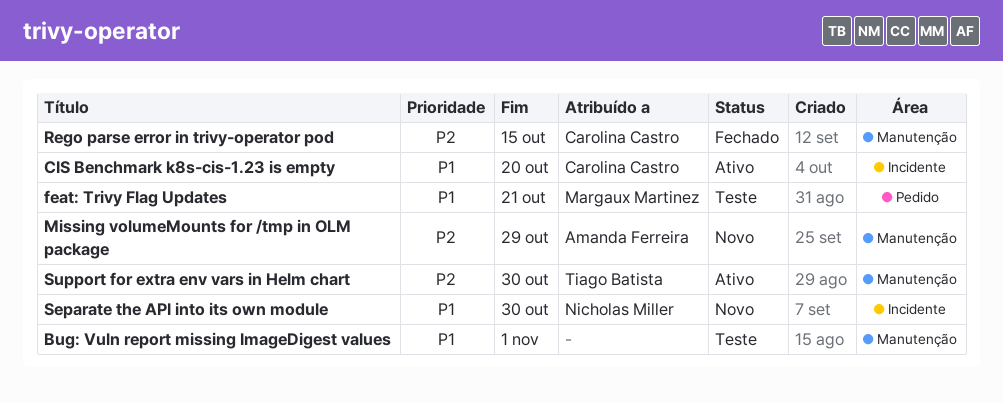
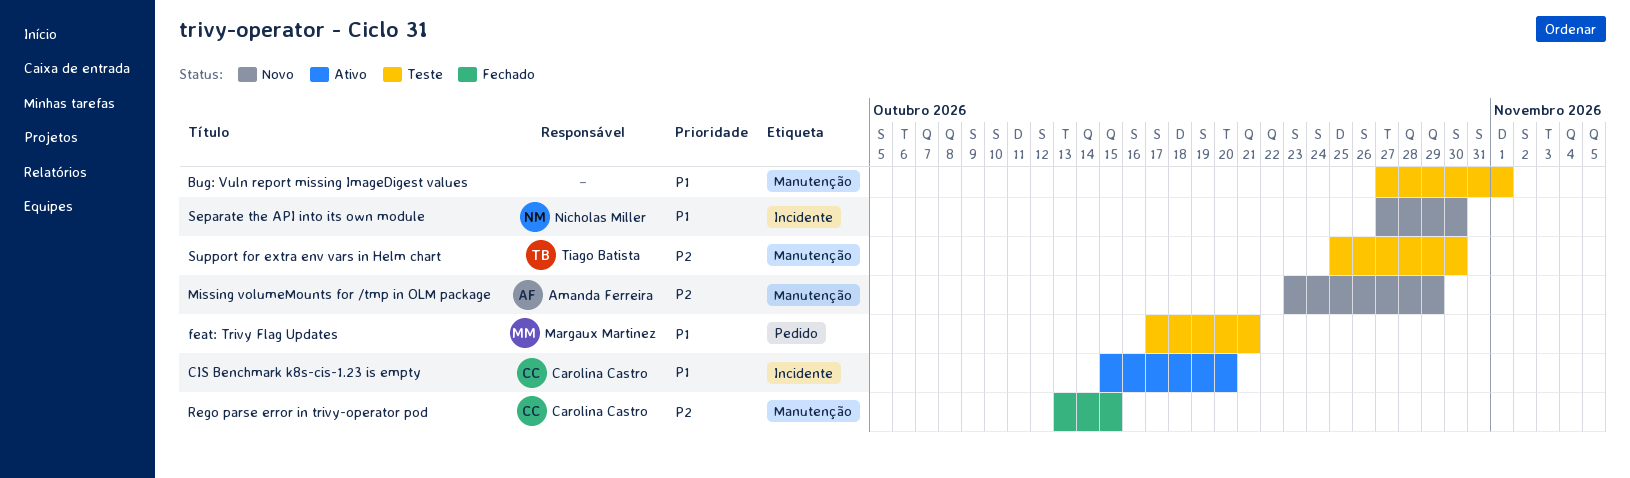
Support for extra env vars in Helm chart, status: Ativo -> Teste

